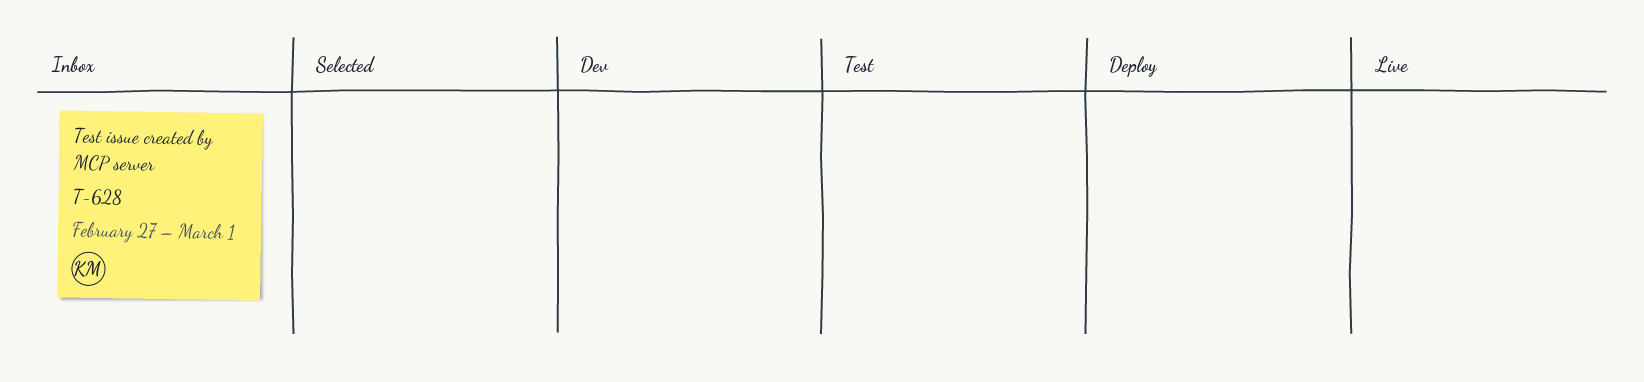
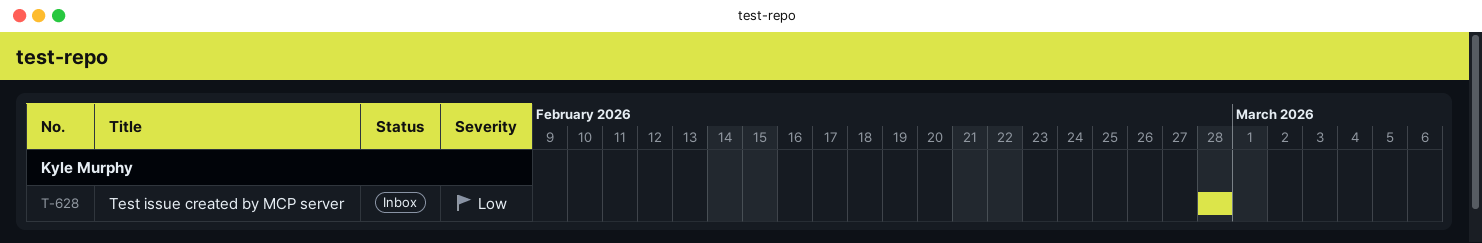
T-628, start: Feb 27 -> Feb 28
T-628, due: Mar 1 -> Feb 28

